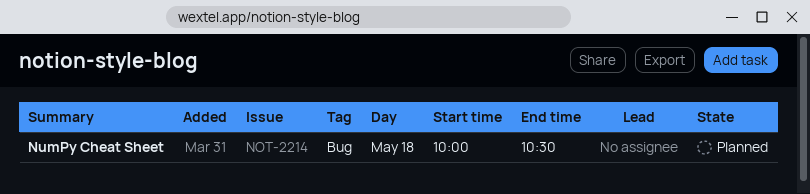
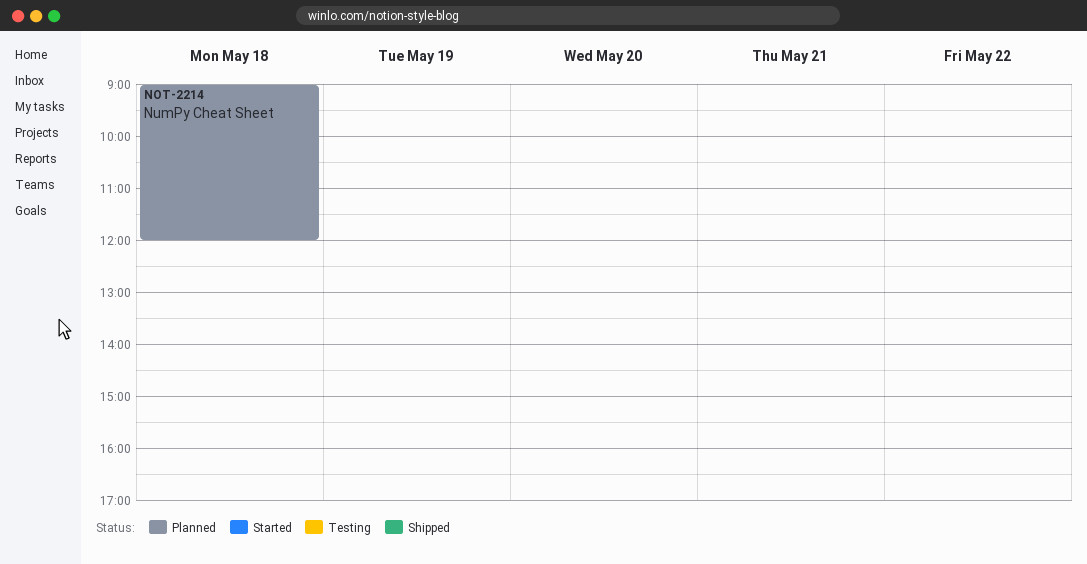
NOT-2214, begins: 10:00 -> 09:00
NOT-2214, ends: 10:30 -> 12:00

